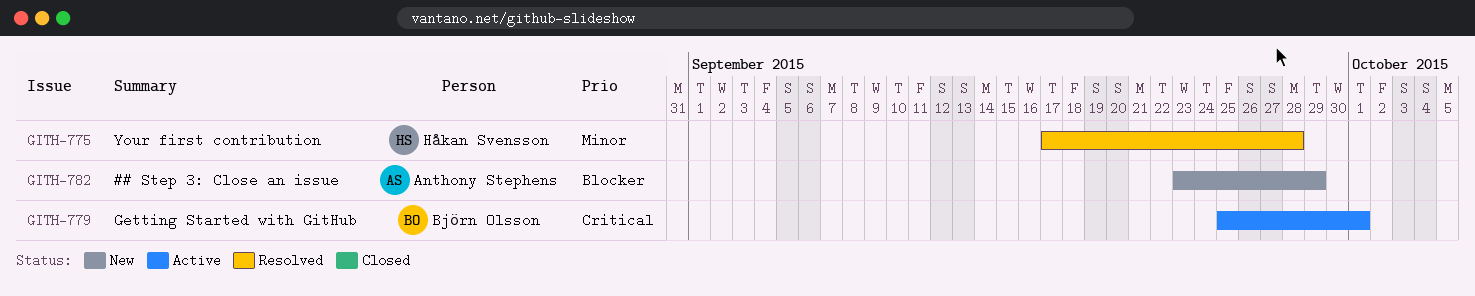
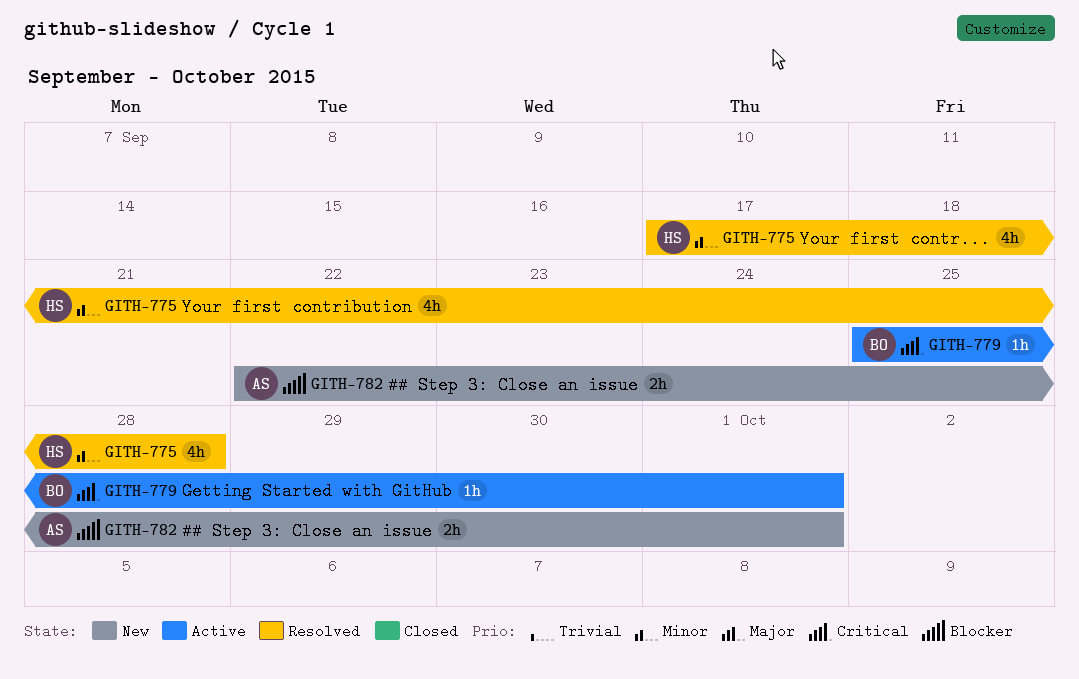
GITH-782, start: Sep 23 -> Sep 22
GITH-782, due: Sep 29 -> Oct 1

